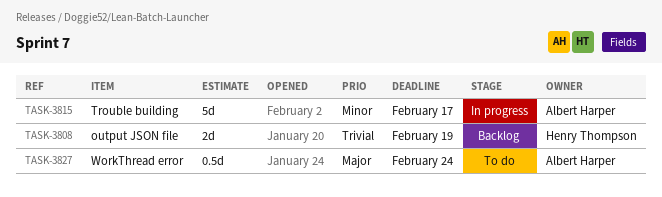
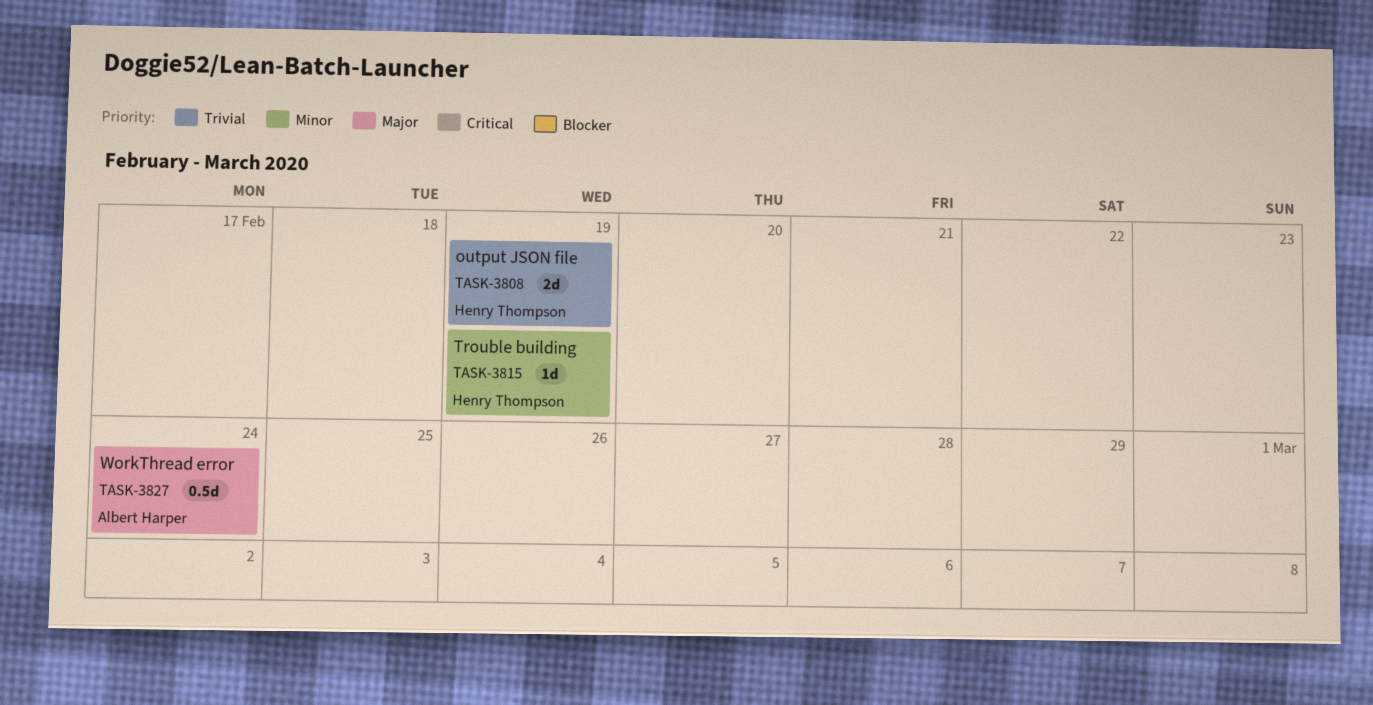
TASK-3815, owner: Albert Harper -> Henry Thompson
TASK-3815, estimate: 5d -> 1d
TASK-3815, due: Feb 17 -> Feb 19

